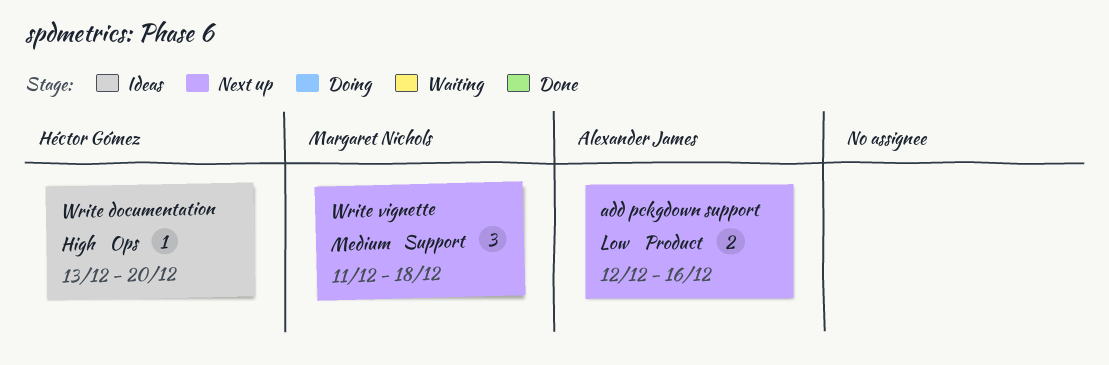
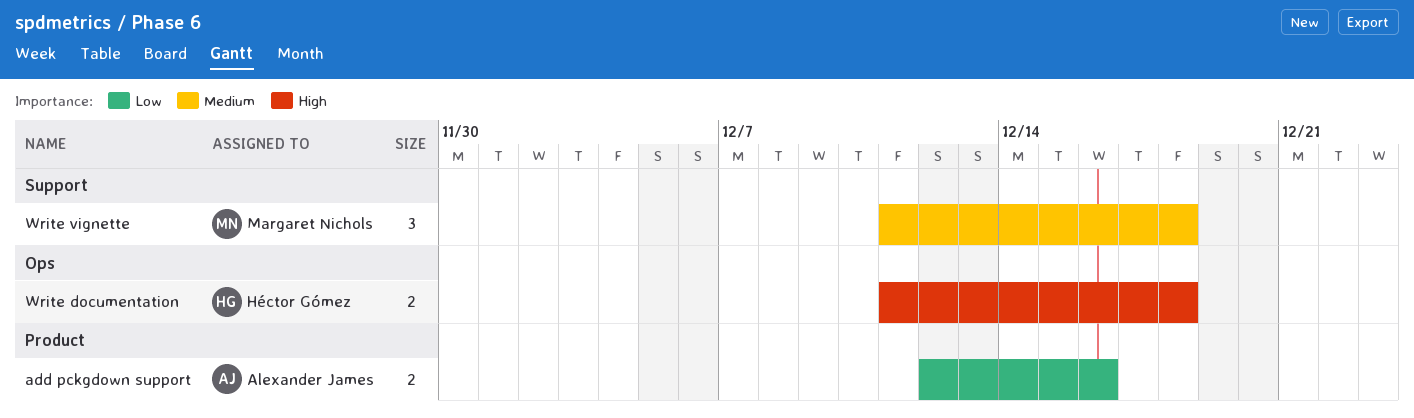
Write documentation, estimate: 1 -> 2
Write documentation, start: Dec 13 -> Dec 11
Write documentation, due: Dec 20 -> Dec 18

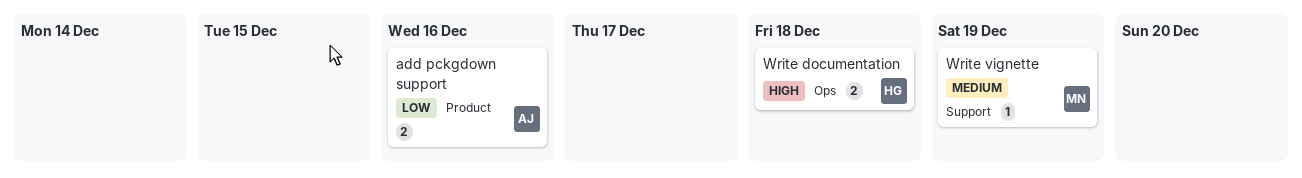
Write vignette, estimate: 3 -> 1
Write vignette, due: Dec 18 -> Dec 19

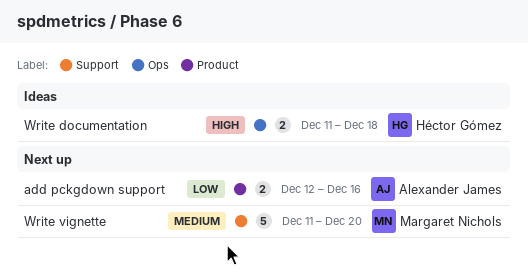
Write vignette, estimate: 1 -> 5
Write vignette, due: Dec 19 -> Dec 20

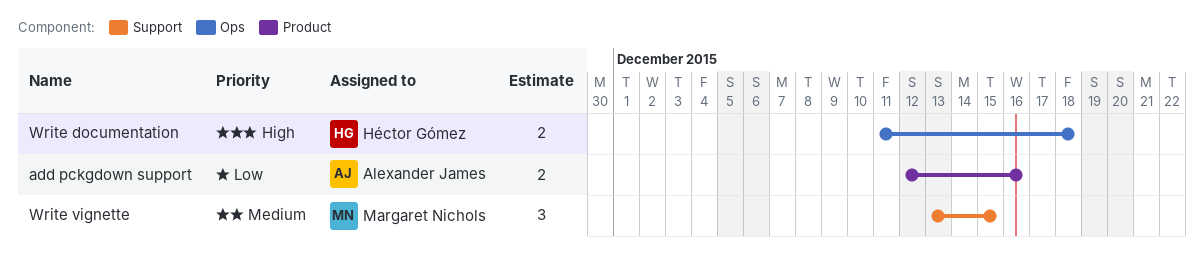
Write vignette, estimate: 5 -> 3
Write vignette, start: Dec 11 -> Dec 13
Write vignette, due: Dec 20 -> Dec 15

